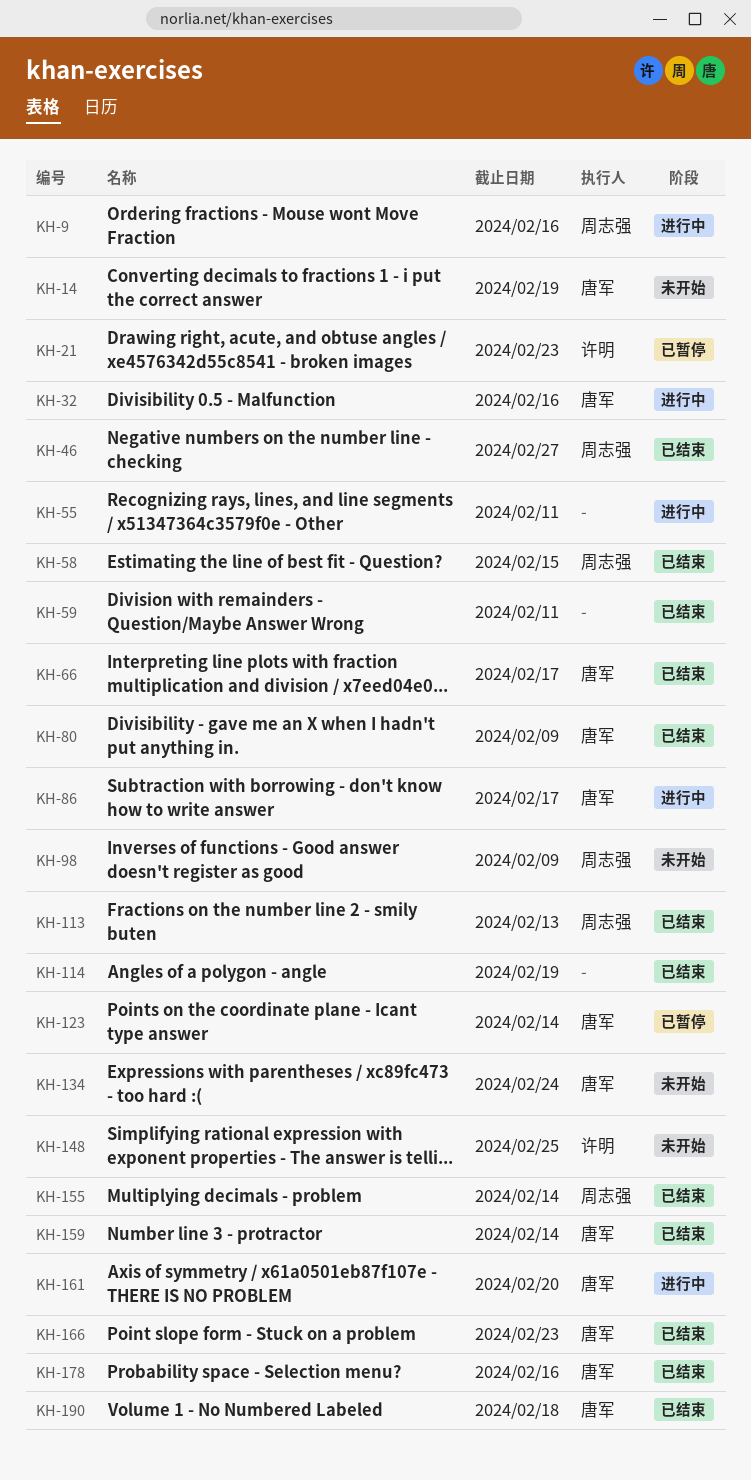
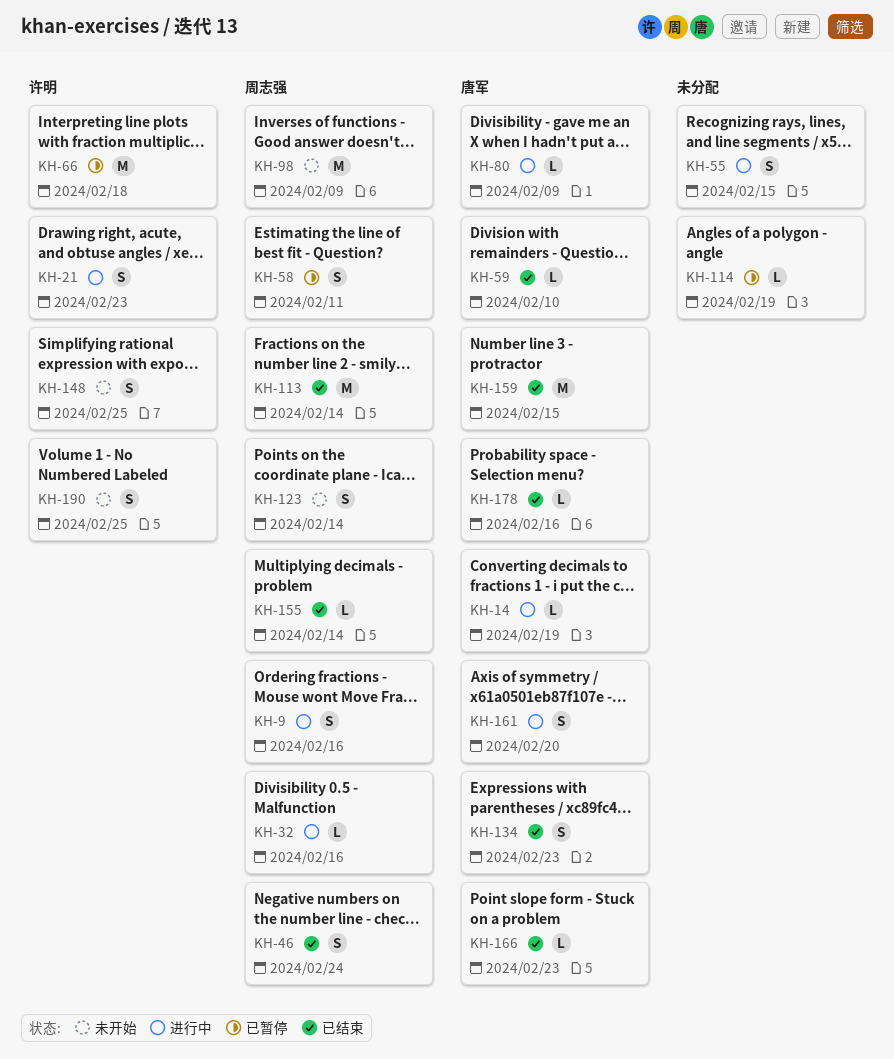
KH-14, status: 未开始 -> 进行中
KH-21, status: 已暂停 -> 进行中
KH-32, owner: 唐军 -> 周志强
KH-46, due: Feb 27 -> Feb 24
KH-55, due: Feb 11 -> Feb 15
KH-58, status: 已结束 -> 已暂停
KH-58, due: Feb 15 -> Feb 11
KH-59, owner: none -> 唐军
KH-59, due: Feb 11 -> Feb 10
KH-66, status: 已结束 -> 已暂停
KH-66, owner: 唐军 -> 许明
KH-66, due: Feb 17 -> Feb 18
KH-80, status: 已结束 -> 进行中
KH-86: present -> none
KH-113, due: Feb 13 -> Feb 14
KH-114, status: 已结束 -> 已暂停
KH-123, status: 已暂停 -> 未开始
KH-123, owner: 唐军 -> 周志强
KH-134, status: 未开始 -> 已结束
KH-134, due: Feb 24 -> Feb 23
KH-159, due: Feb 14 -> Feb 15
KH-190, status: 已结束 -> 未开始
KH-190, owner: 唐军 -> 许明
KH-190, due: Feb 18 -> Feb 25

